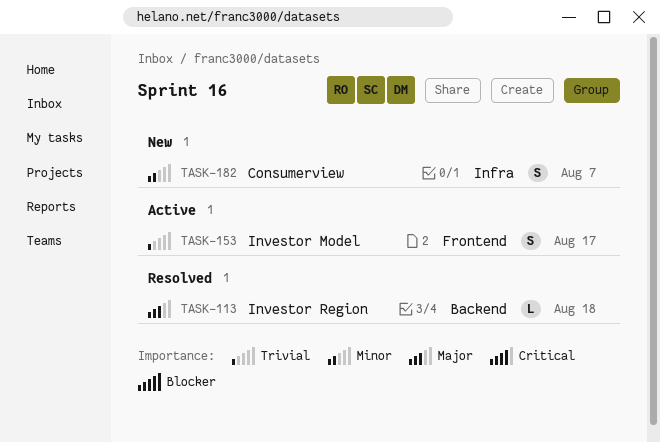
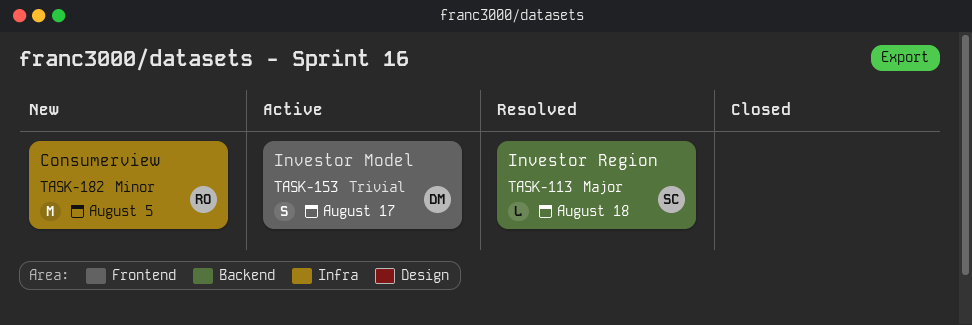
TASK-182, estimate: S -> M
TASK-182, due: Aug 7 -> Aug 5

